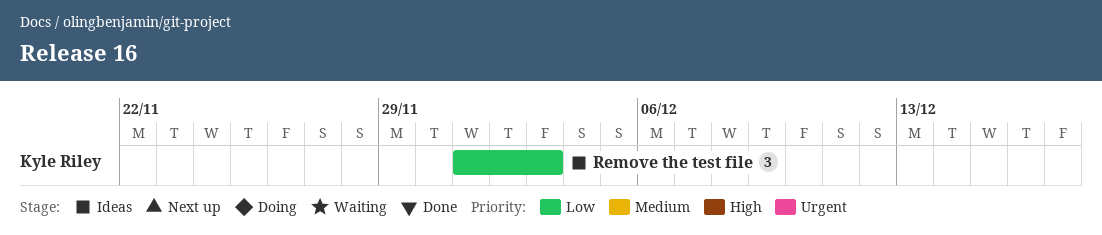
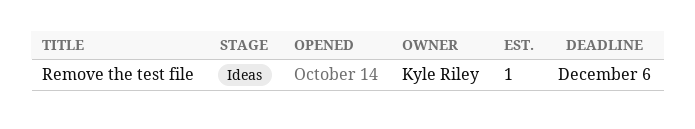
Remove the test file, estimate: 3 -> 1
Remove the test file, due: Dec 3 -> Dec 6

